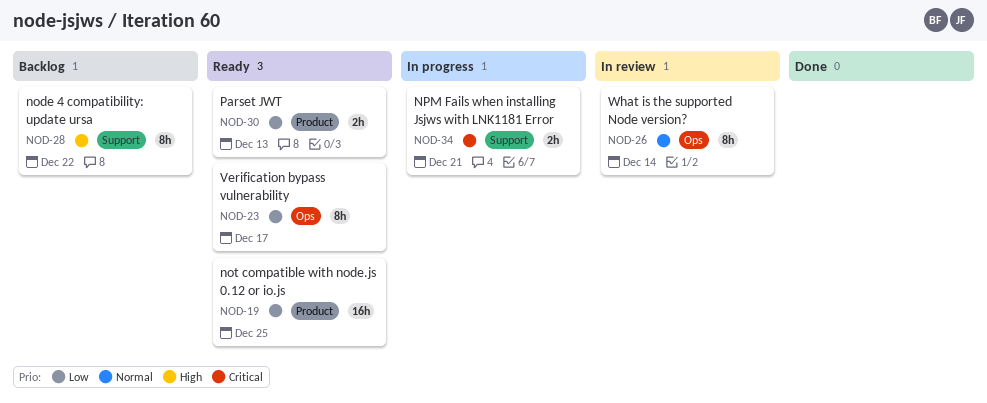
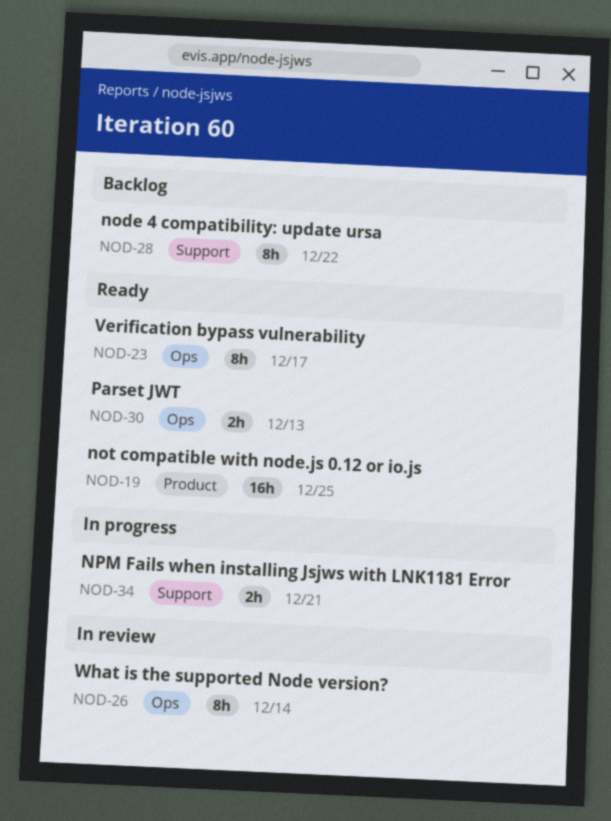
NOD-30, label: Product -> Ops

